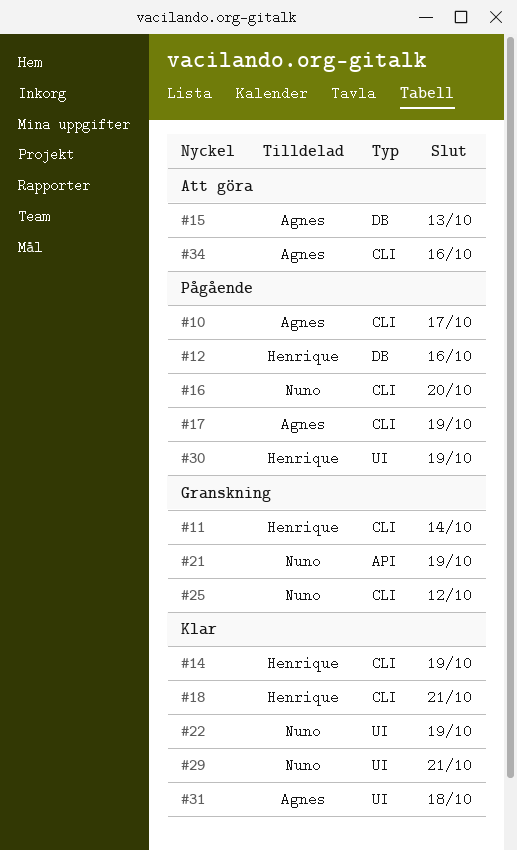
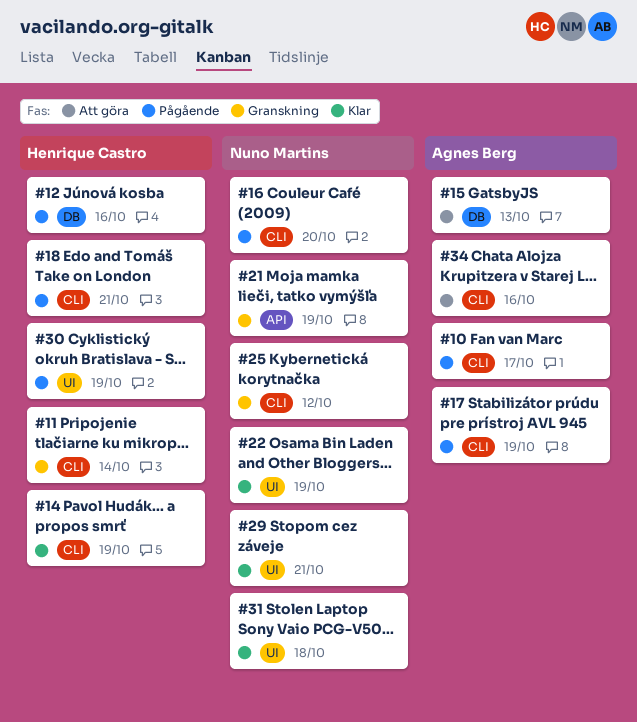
#18, status: Klar -> Pågående
#31, owner: Agnes Berg -> Nuno Martins

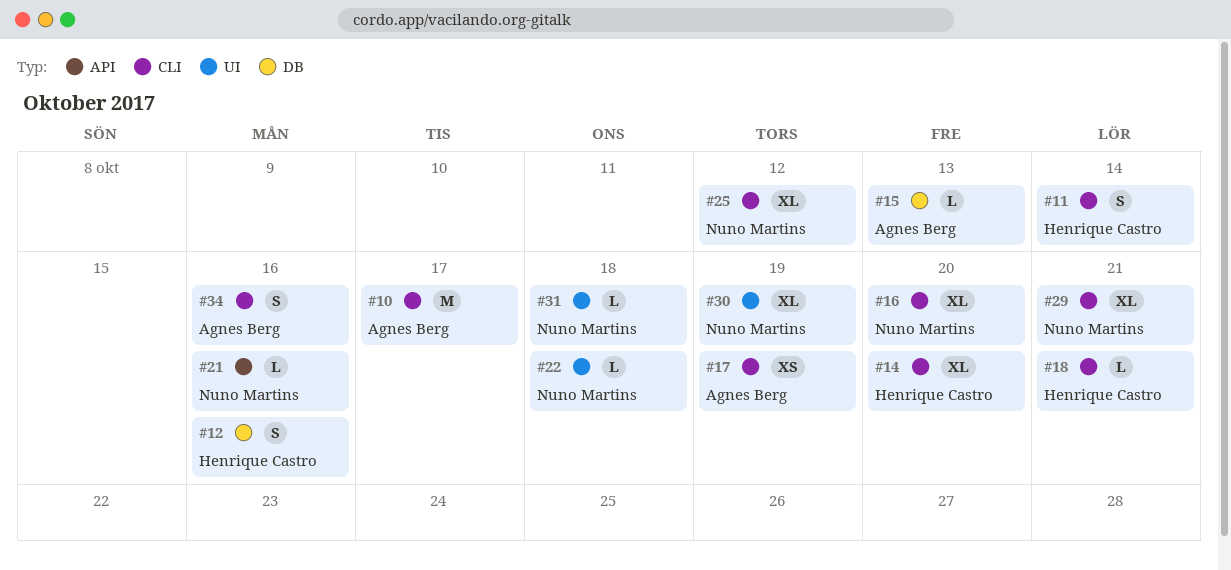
#14, due: Oct 19 -> Oct 20
#21, due: Oct 19 -> Oct 16
#22, due: Oct 19 -> Oct 18
#29, label: UI -> CLI
#30, owner: Henrique Castro -> Nuno Martins

